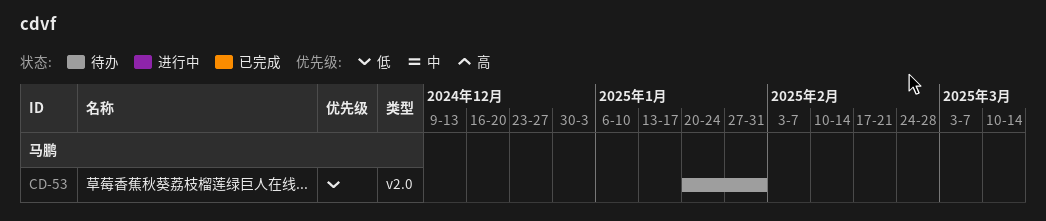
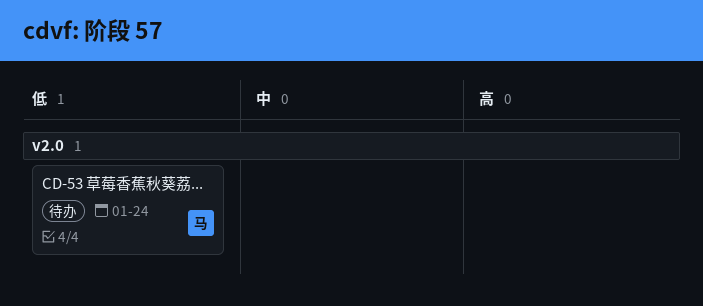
CD-53, due: Jan 31 -> Jan 24

